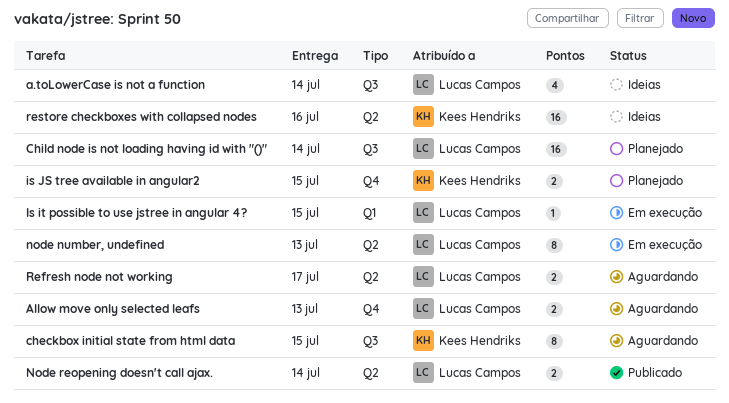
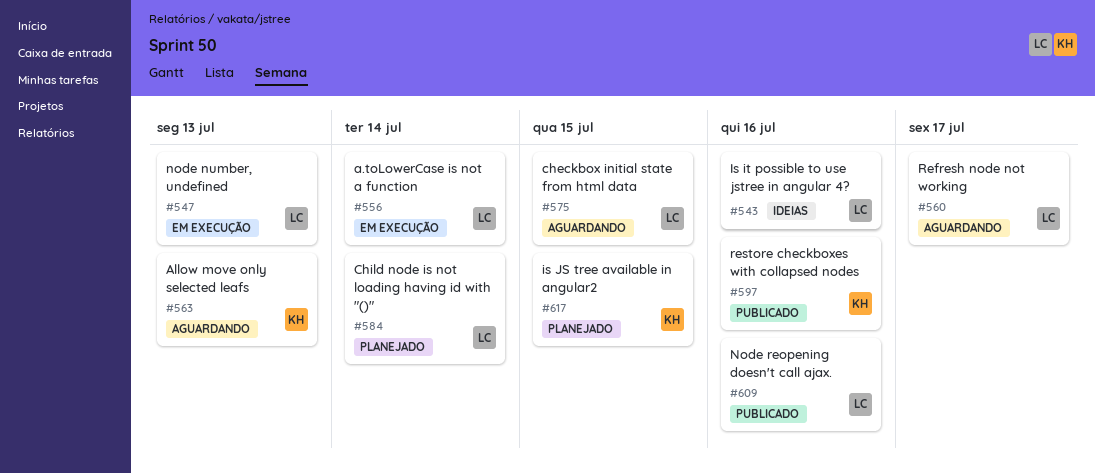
a.toLowerCase is not a function, status: Ideias -> Em execução
Allow move only selected leafs, owner: Lucas Campos -> Kees Hendriks
checkbox initial state from html data, owner: Kees Hendriks -> Lucas Campos
Is it possible to use jstree in angular 4?, status: Em execução -> Ideias
Is it possible to use jstree in angular 4?, due: Jul 15 -> Jul 16
Node reopening doesn't call ajax., due: Jul 14 -> Jul 16
restore checkboxes with collapsed nodes, status: Ideias -> Publicado

